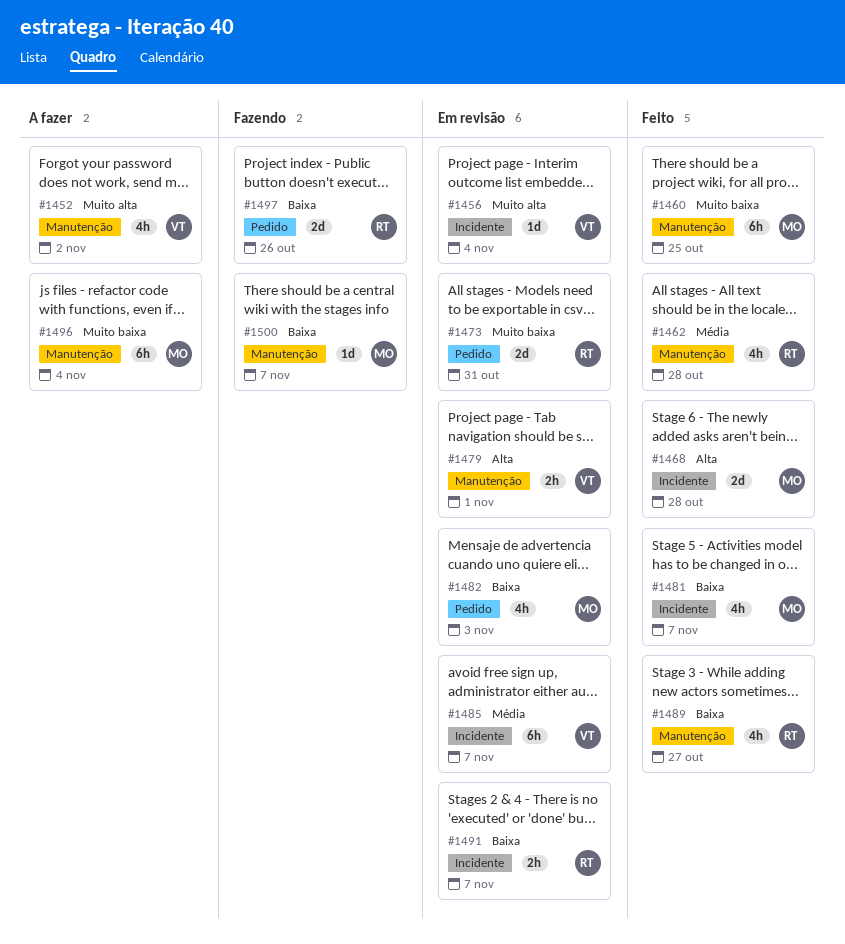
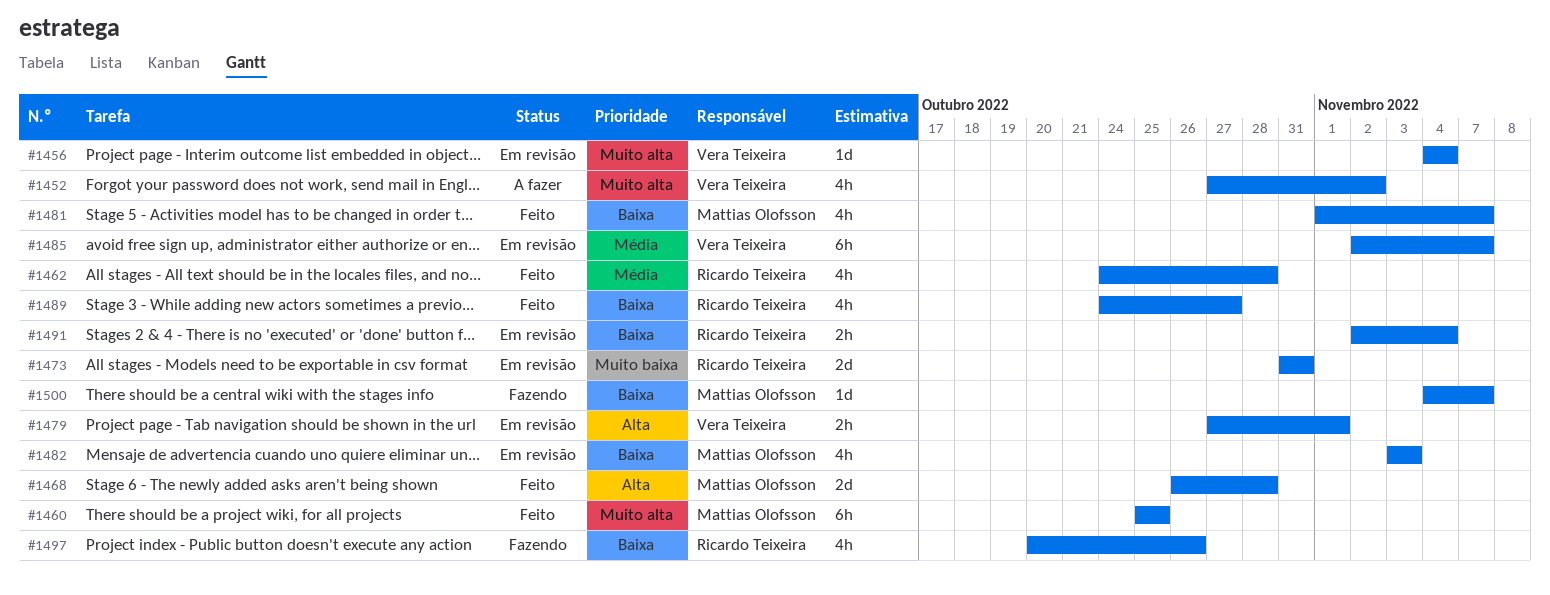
#1460, priority: Muito baixa -> Muito alta
#1491, due: Nov 7 -> Nov 4
#1496: present -> none
#1497, estimate: 2d -> 4h

